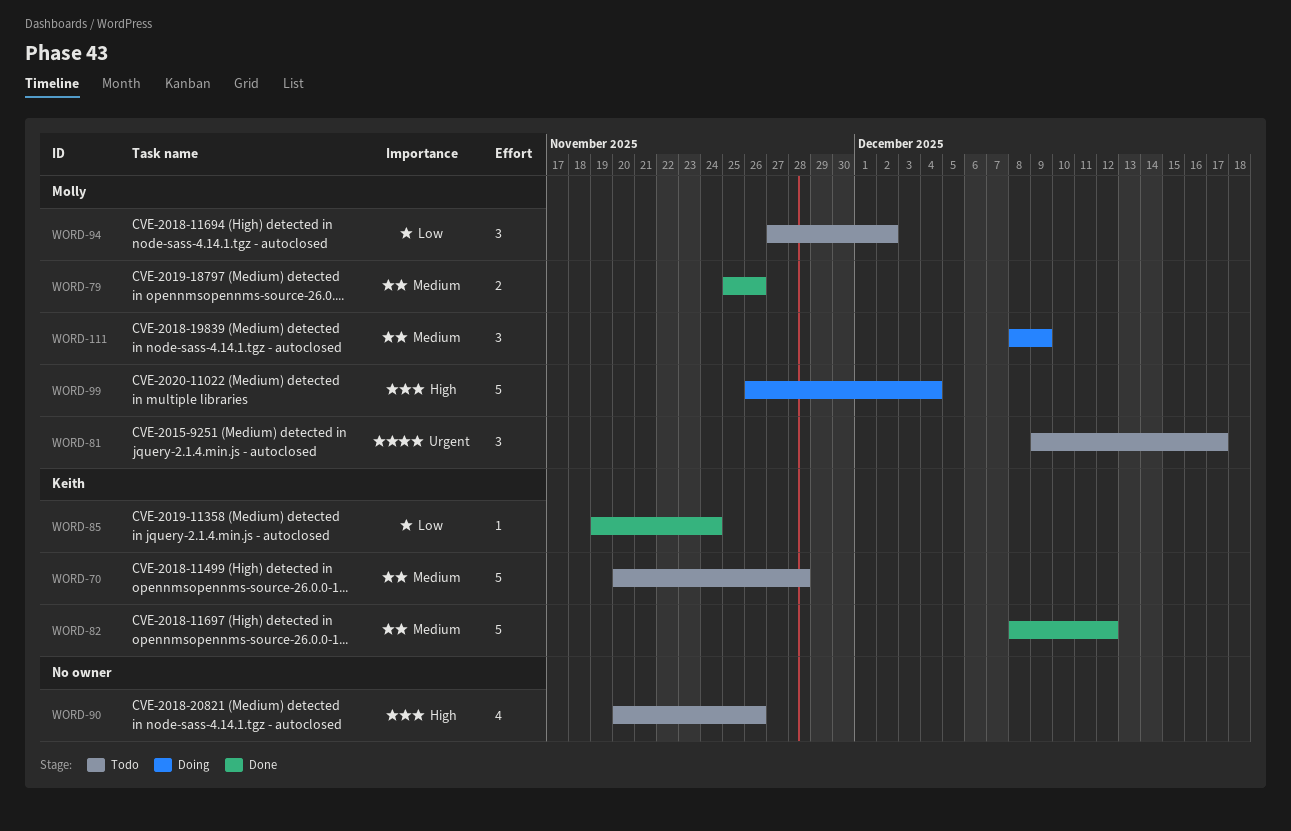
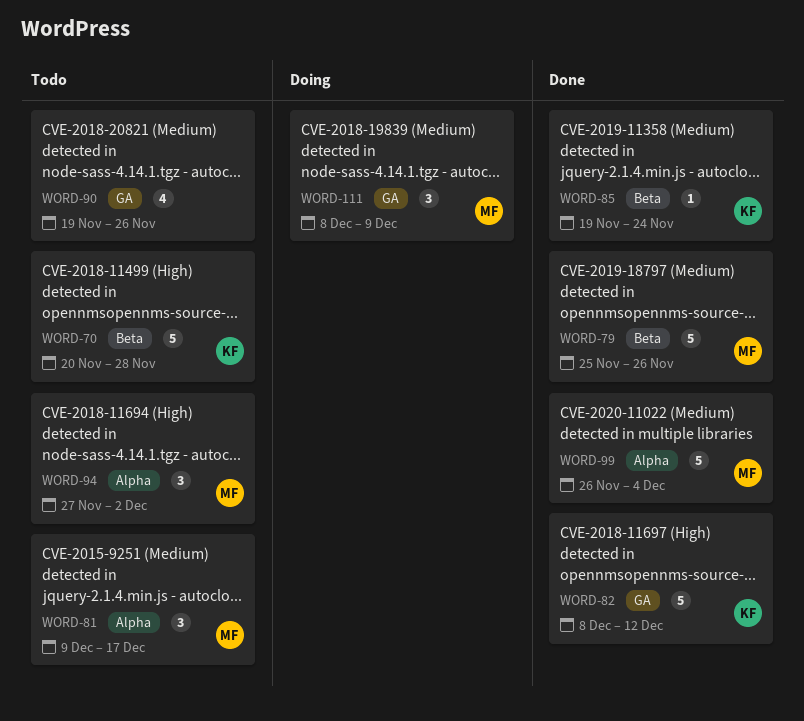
WORD-79, estimate: 2 -> 5
WORD-90, start: Nov 20 -> Nov 19
WORD-99, status: Doing -> Done

